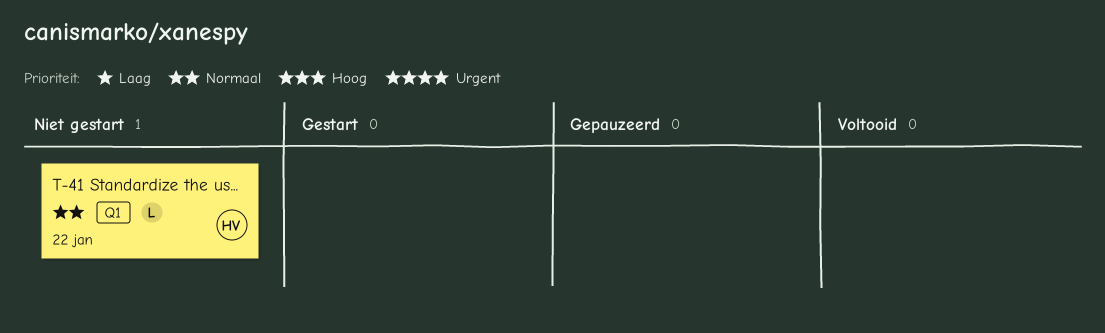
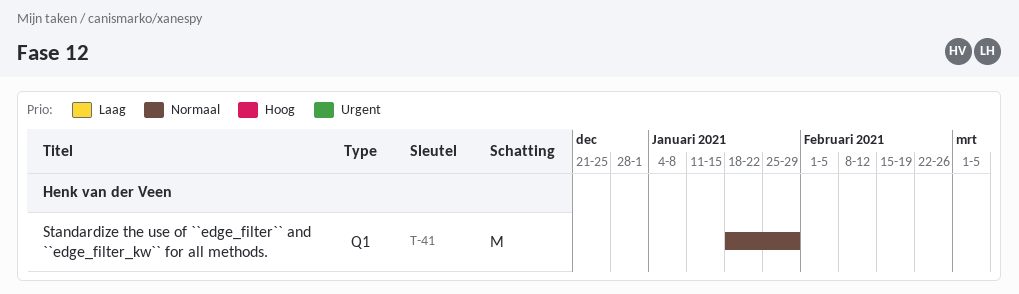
T-41, estimate: L -> M
T-41, due: Jan 22 -> Jan 29

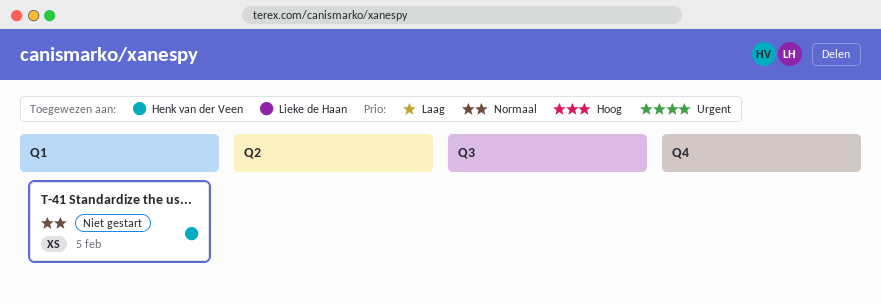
T-41, estimate: M -> XS
T-41, due: Jan 29 -> Feb 5

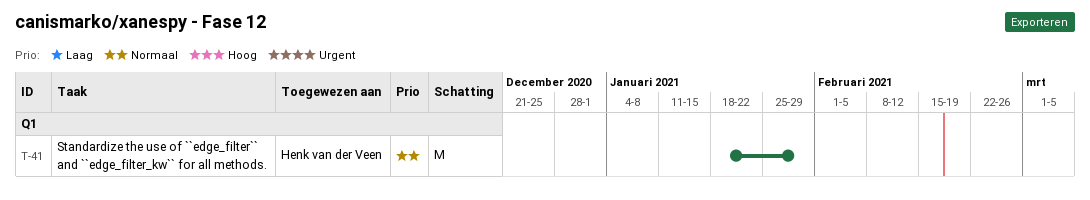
T-41, estimate: XS -> M
T-41, due: Feb 5 -> Jan 29

